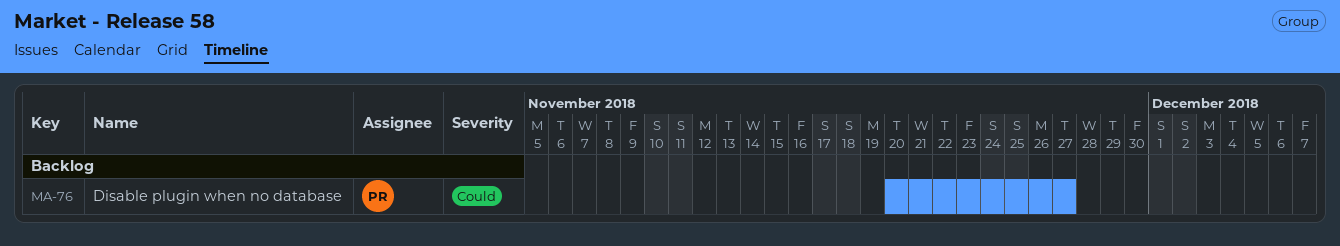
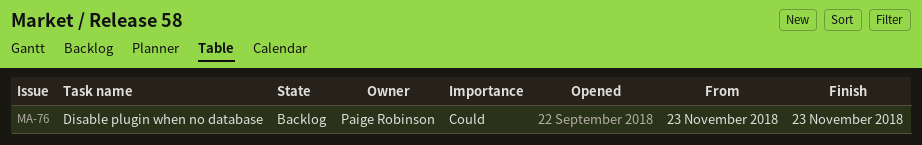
MA-76, start: Nov 20 -> Nov 23
MA-76, due: Nov 27 -> Nov 23

